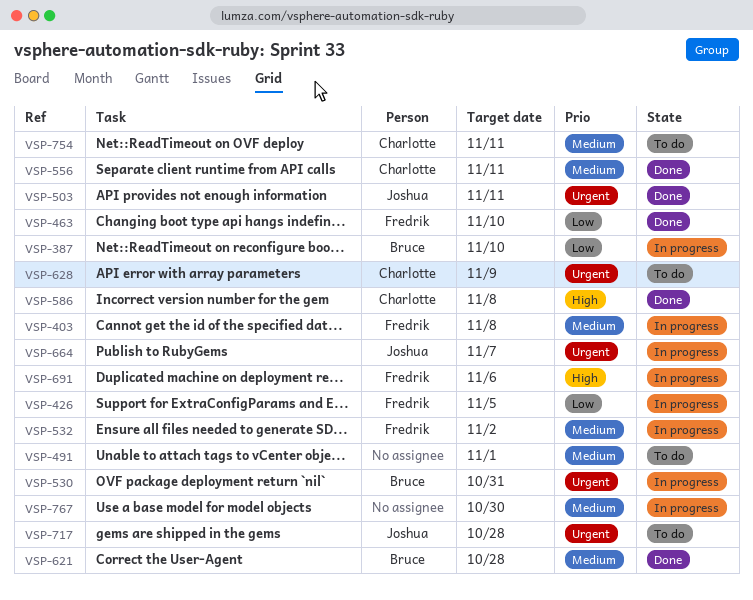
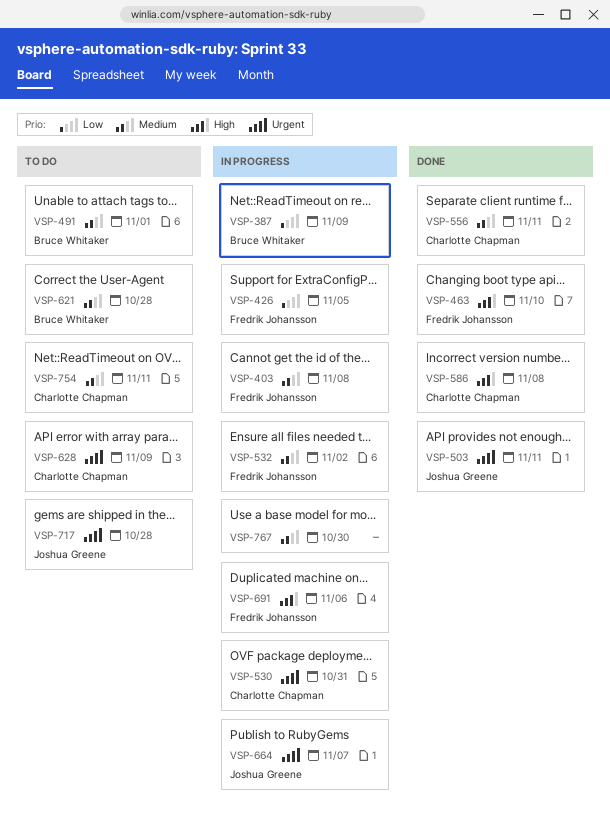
VSP-387, due: Nov 10 -> Nov 9
VSP-463, priority: Low -> High
VSP-491, owner: none -> Bruce Whitaker
VSP-530, owner: Bruce Whitaker -> Charlotte Chapman
VSP-621, status: Done -> To do

